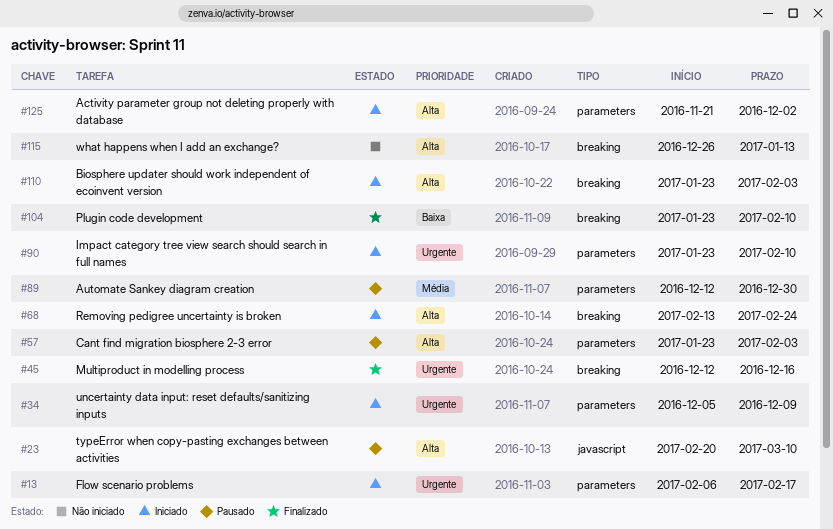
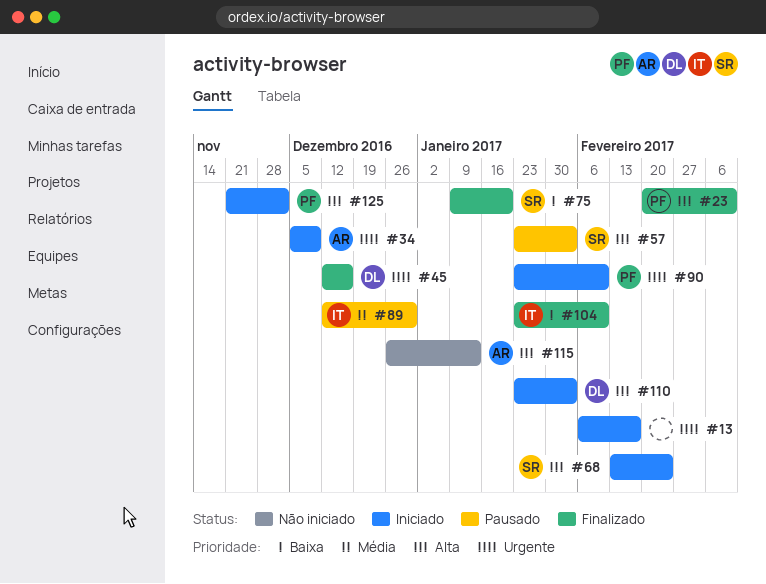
#23, status: Pausado -> Finalizado
#75: none -> present

